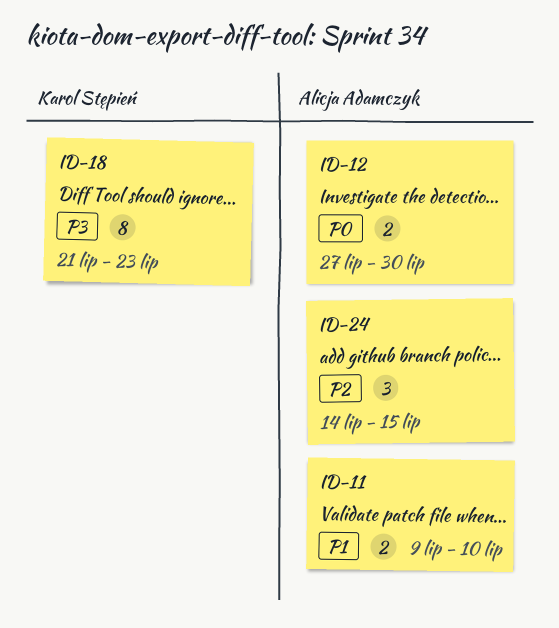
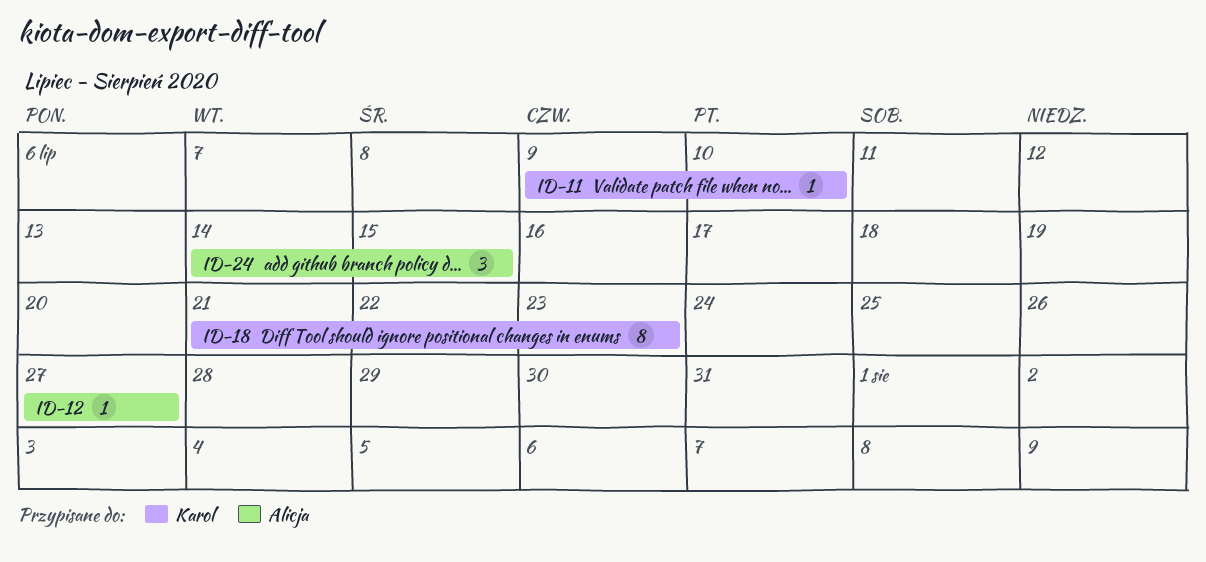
ID-11, owner: Alicja Adamczyk -> Karol Stępień
ID-11, estimate: 2 -> 1
ID-12, estimate: 2 -> 1
ID-12, due: Jul 30 -> Jul 27

